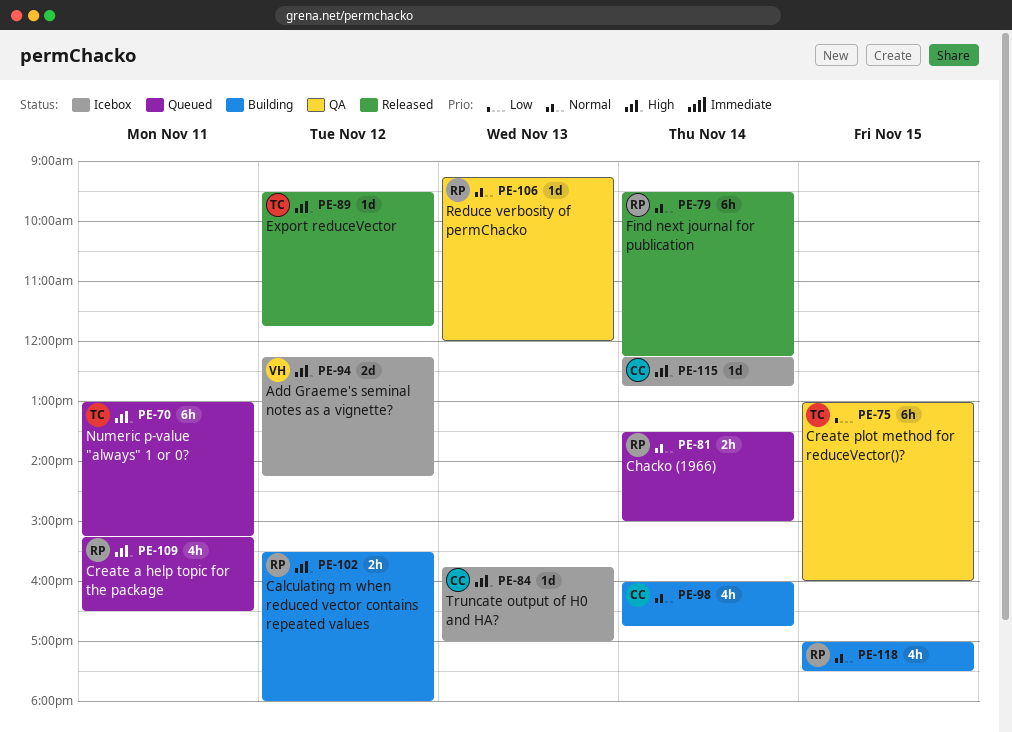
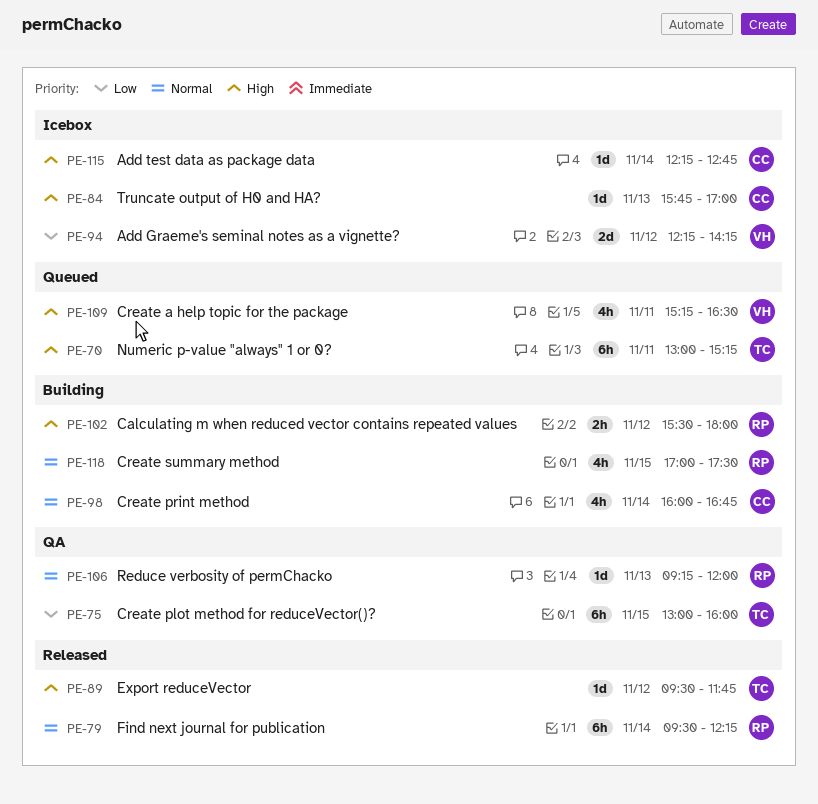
PE-81: present -> none
PE-94, priority: High -> Low
PE-109, owner: RP -> VH

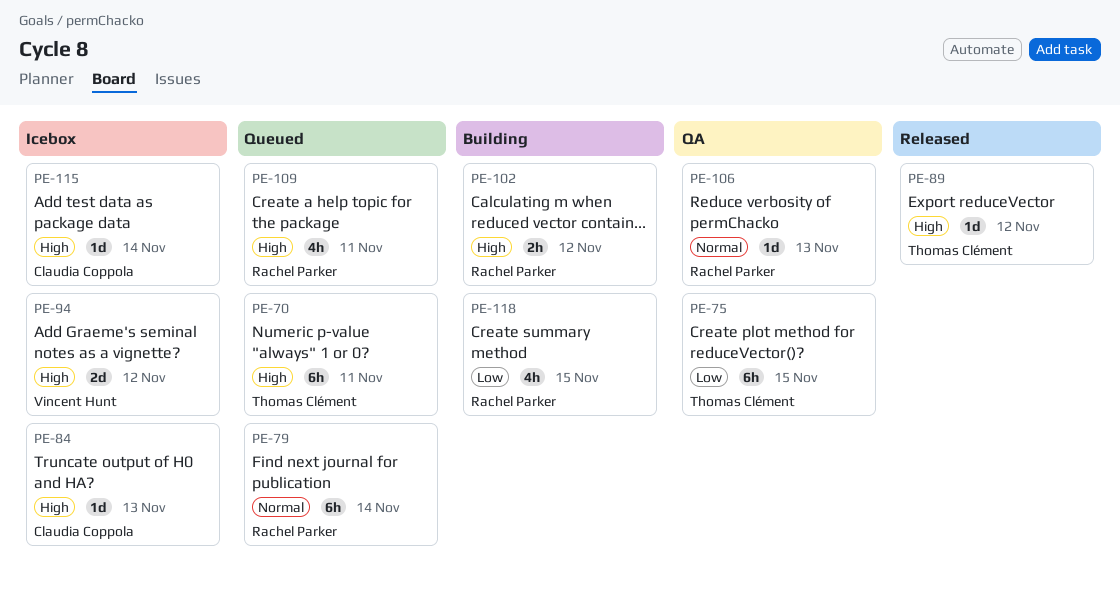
PE-79, status: Released -> Queued
PE-94, priority: Low -> High
PE-98: present -> none
PE-109, owner: Vincent Hunt -> Rachel Parker
PE-118, priority: Normal -> Low

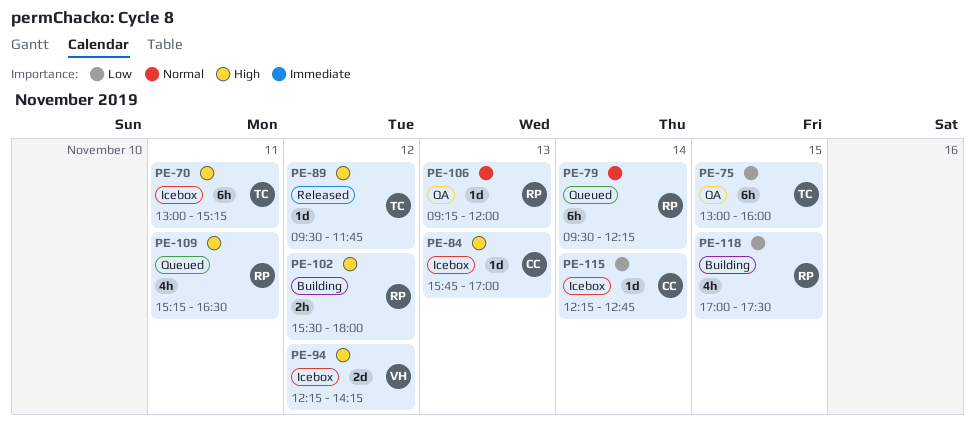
PE-70, status: Queued -> Icebox
PE-115, priority: High -> Low

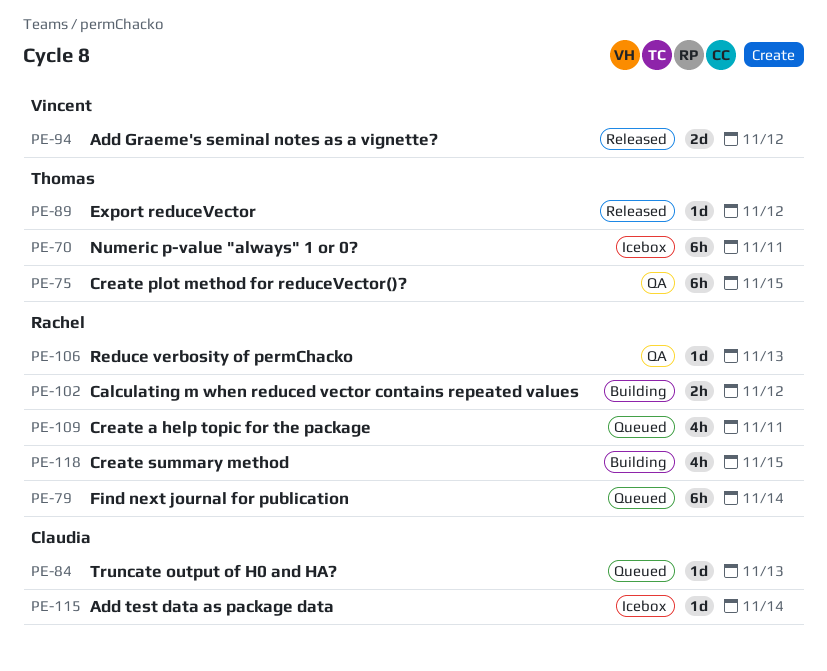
PE-84, status: Icebox -> Queued
PE-94, status: Icebox -> Released

